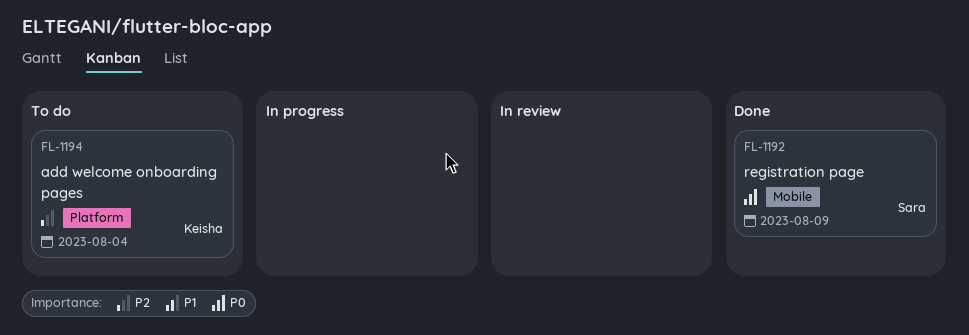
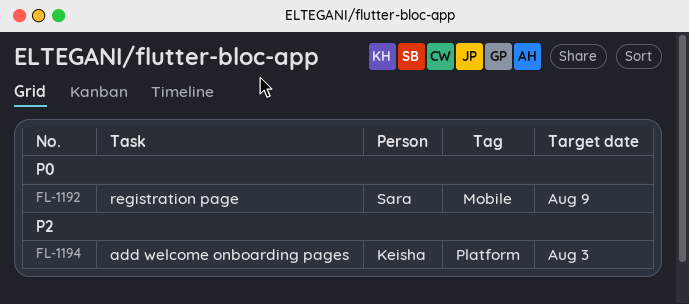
FL-1194, due: Aug 4 -> Aug 3

